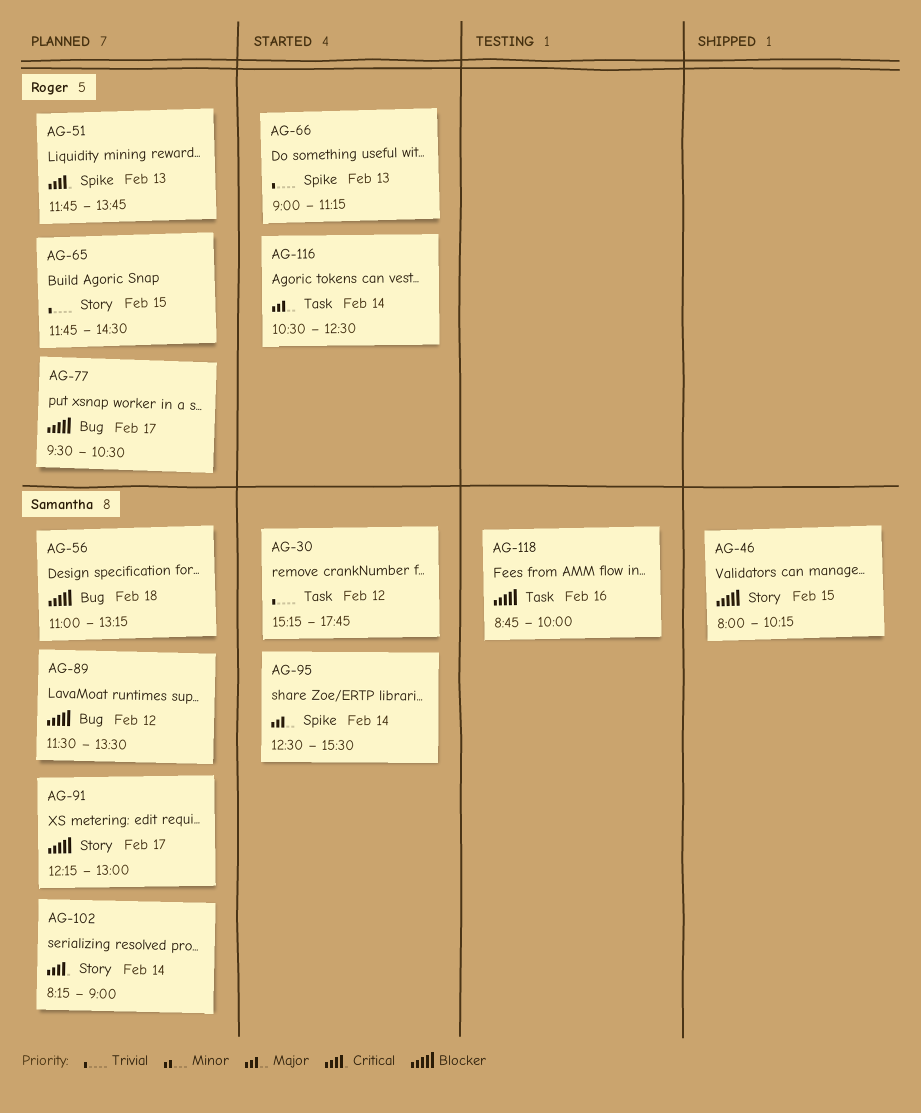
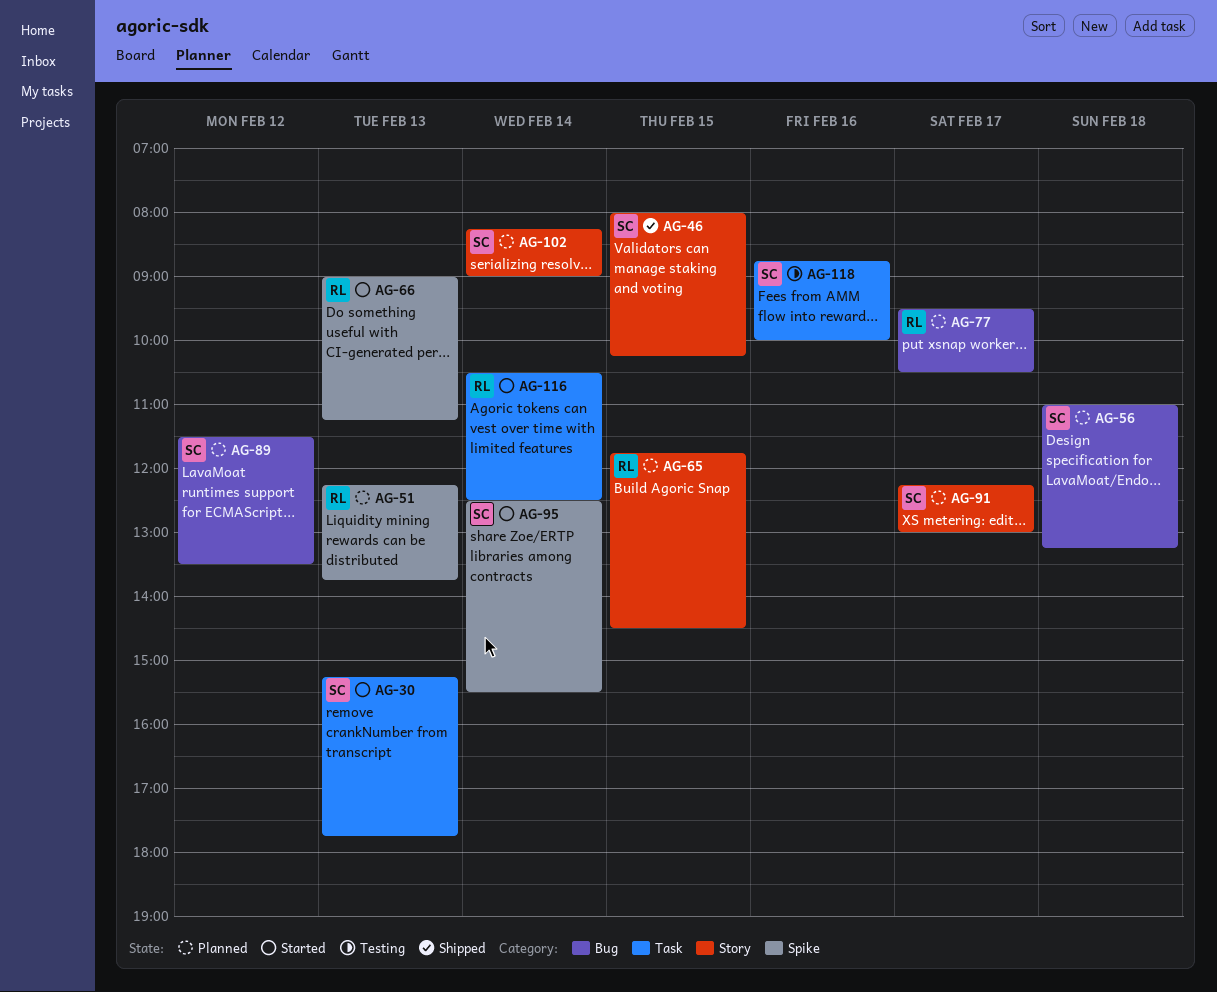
AG-30, day: Feb 12 -> Feb 13
AG-51, begins: 11:45 -> 12:15

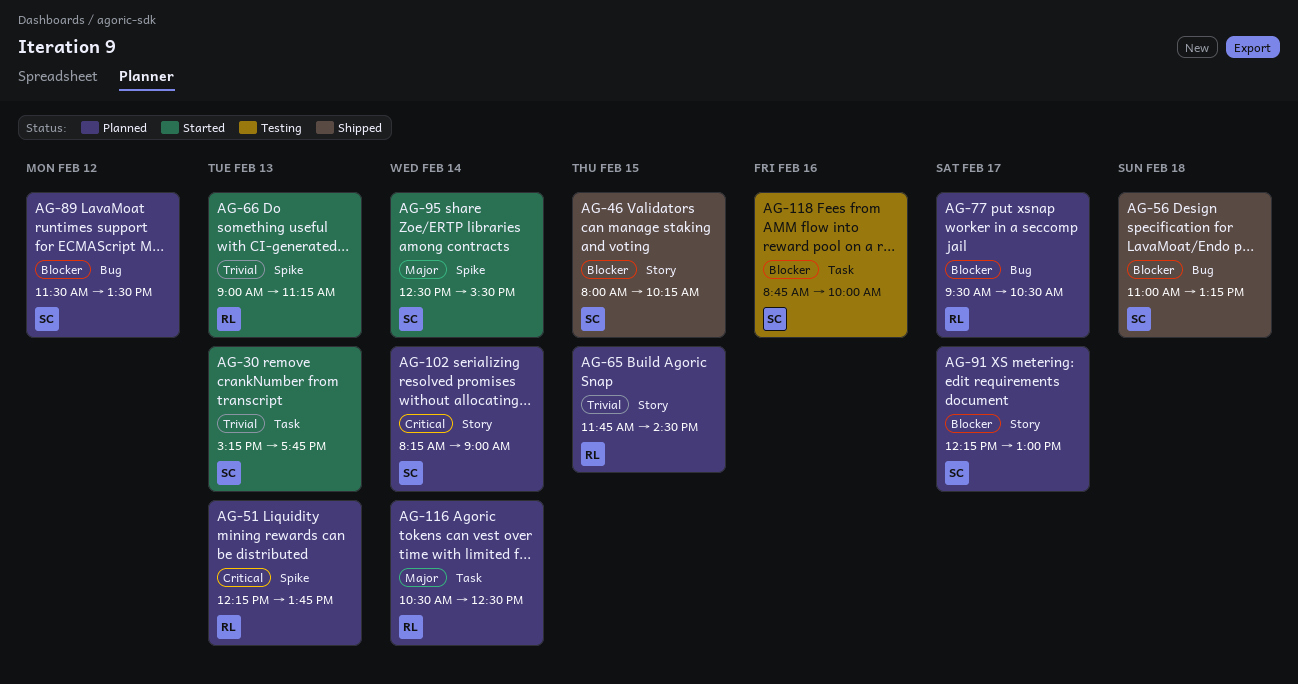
AG-56, status: Planned -> Shipped
AG-116, status: Started -> Planned

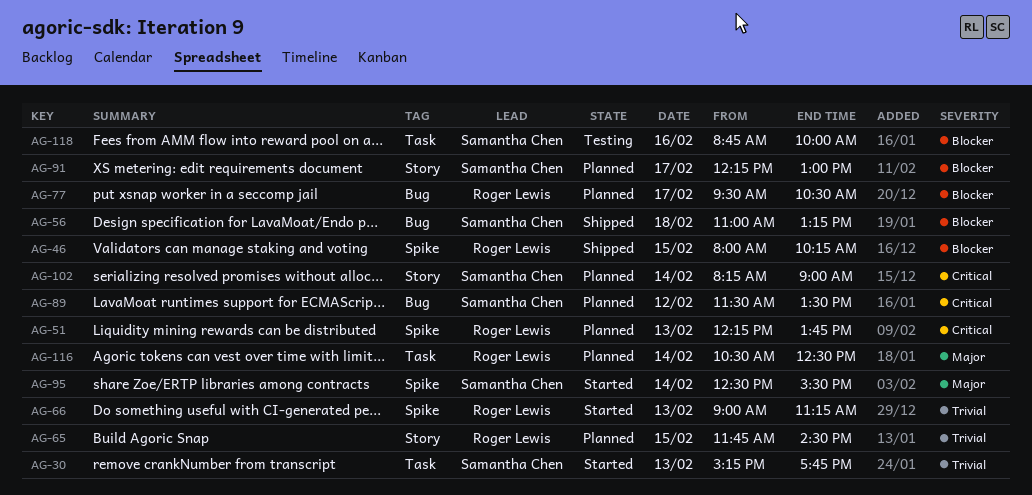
AG-46, owner: Samantha Chen -> Roger Lewis
AG-46, label: Story -> Spike
AG-89, priority: Blocker -> Critical

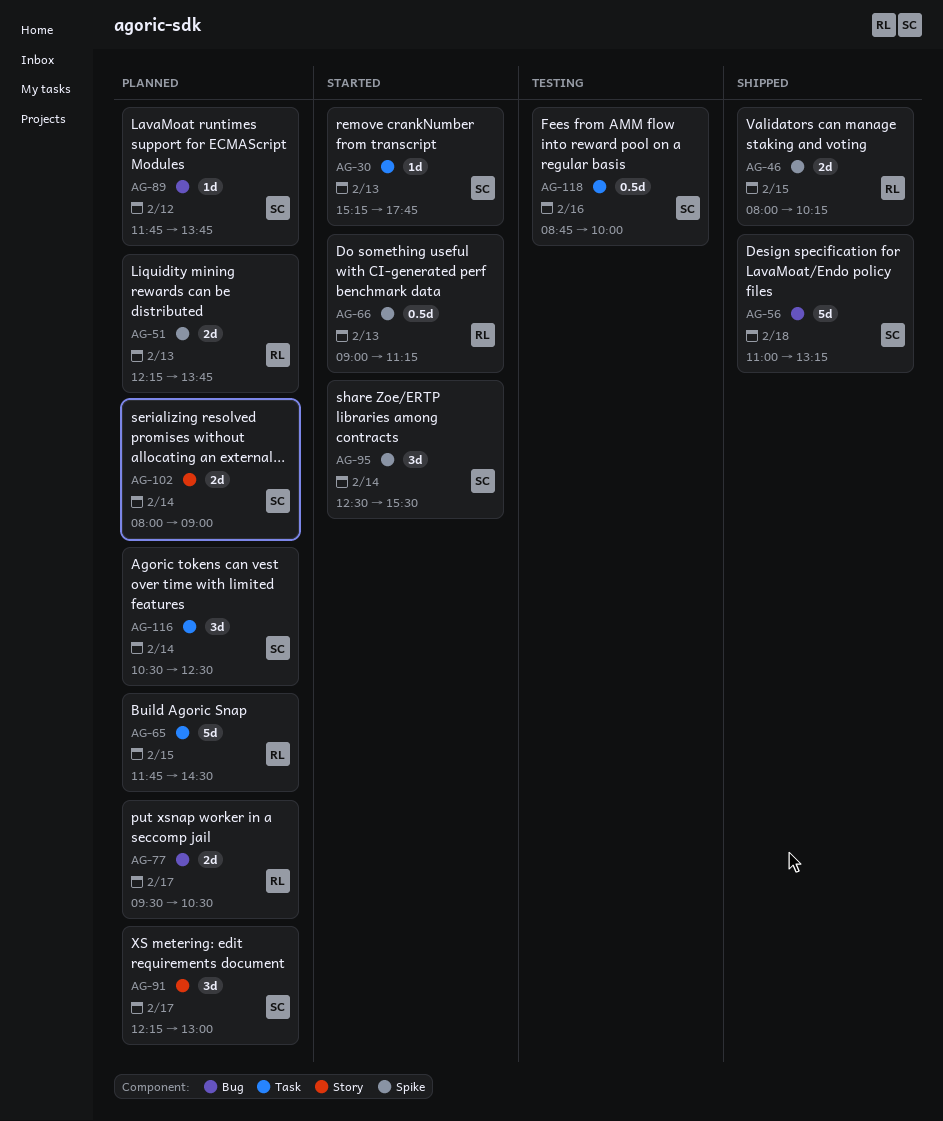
AG-65, label: Story -> Task
AG-89, begins: 11:30 -> 11:45
AG-89, ends: 13:30 -> 13:45
AG-102, begins: 08:15 -> 08:00
AG-116, owner: Roger Lewis -> Samantha Chen

